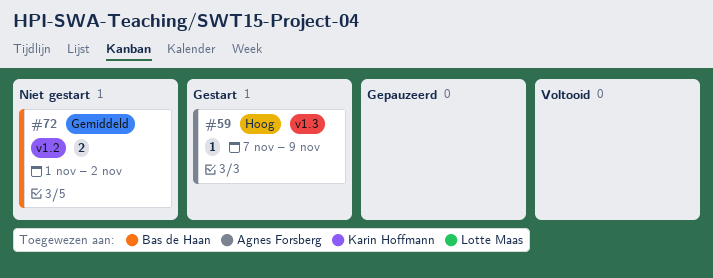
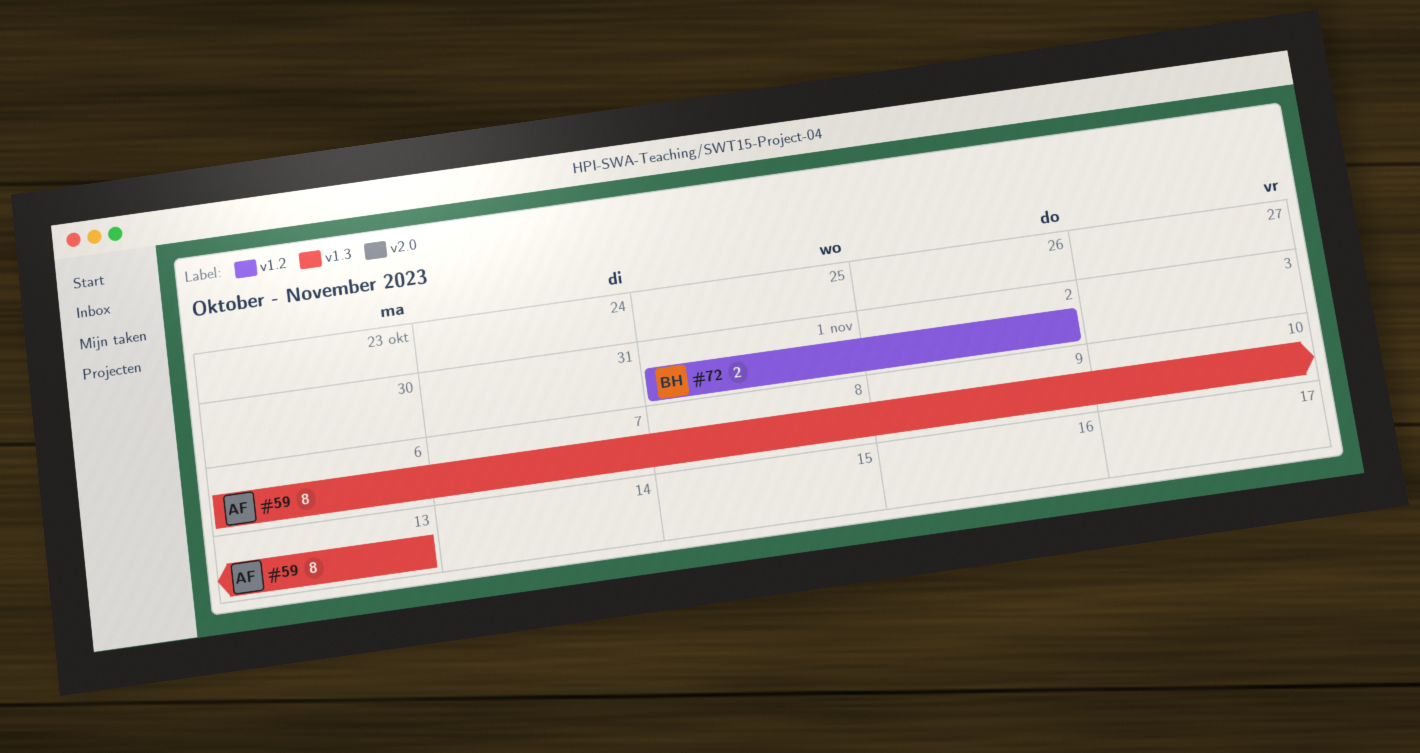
#59, estimate: 1 -> 8
#59, start: Nov 7 -> Nov 6
#59, due: Nov 9 -> Nov 13

